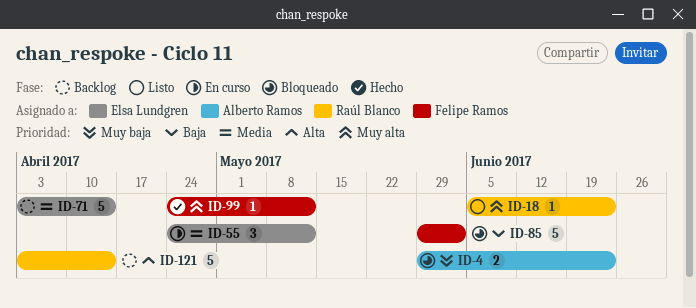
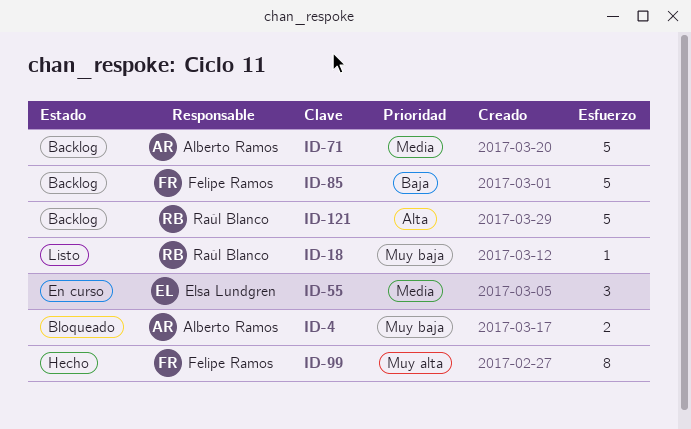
ID-18, priority: Muy alta -> Muy baja
ID-71, owner: Elsa Lundgren -> Alberto Ramos
ID-85, status: Bloqueado -> Backlog
ID-99, estimate: 1 -> 8

